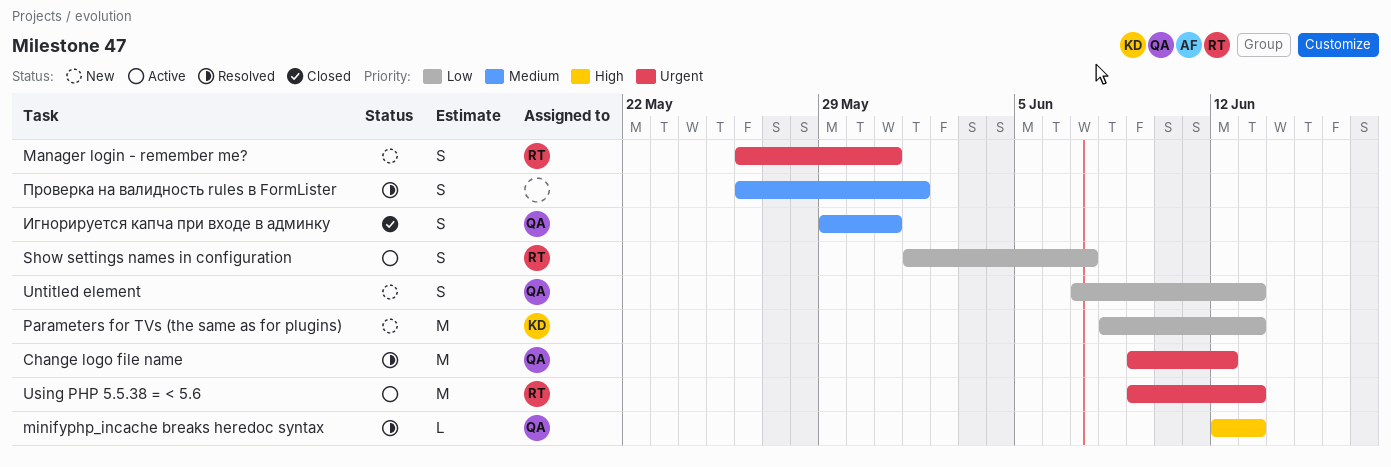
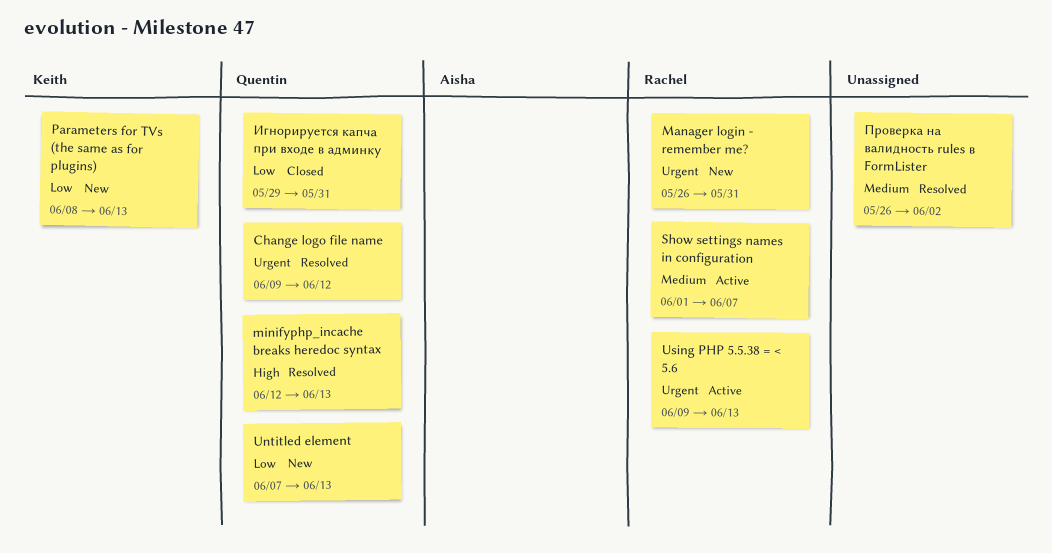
Show settings names in configuration, priority: Low -> Medium
Игнорируется капча при входе в админку, priority: Medium -> Low
Проверка на валидность rules в FormLister, due: Jun 1 -> Jun 2

